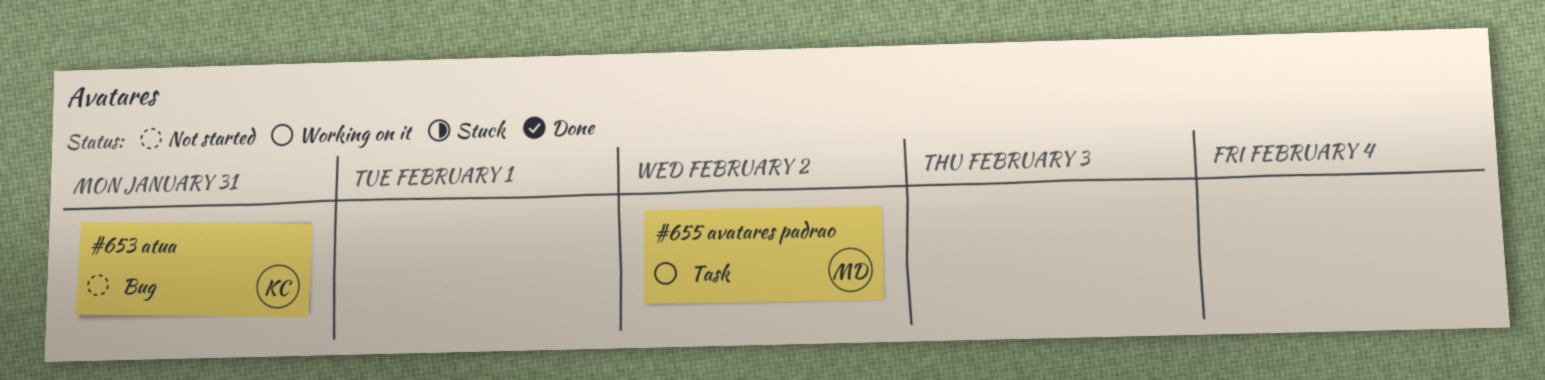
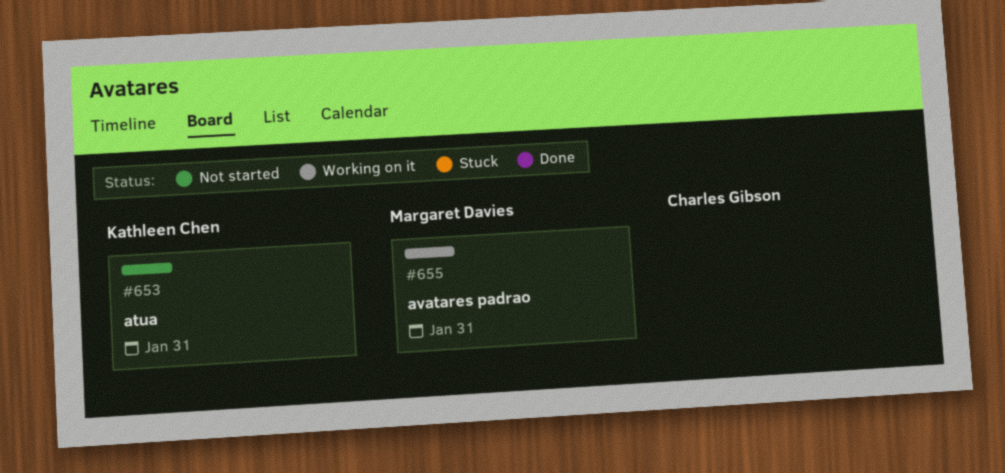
#655, due: Feb 2 -> Jan 31

